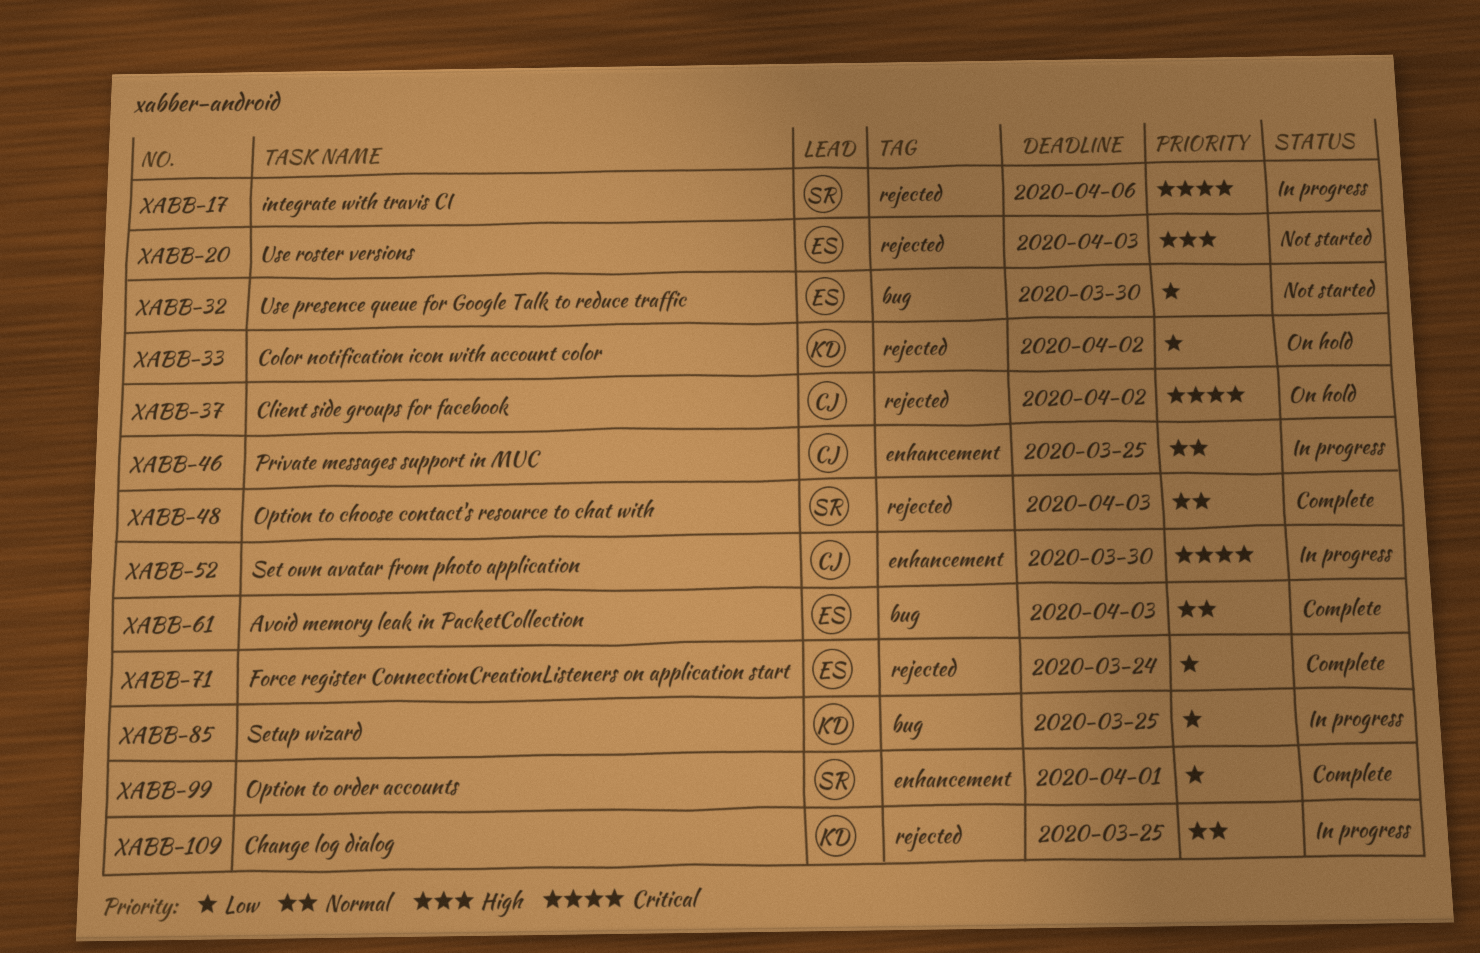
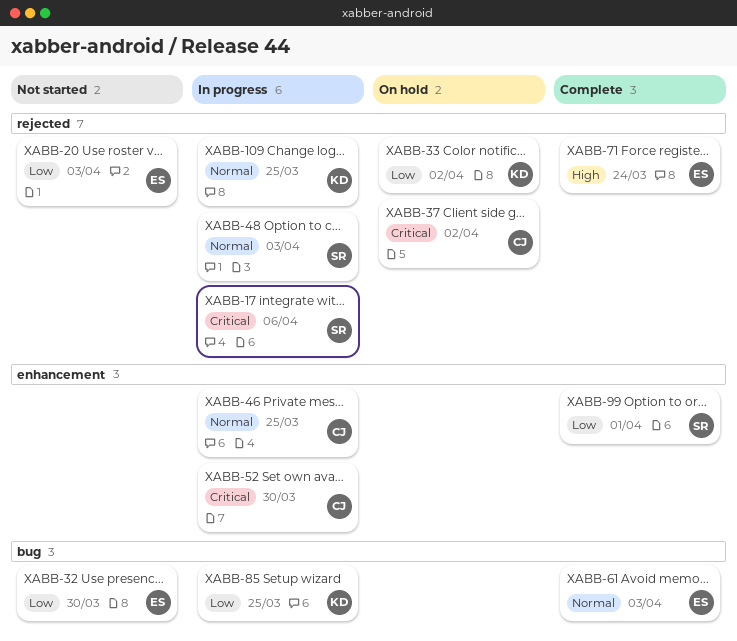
XABB-20, priority: High -> Low
XABB-48, status: Complete -> In progress
XABB-71, priority: Low -> High

